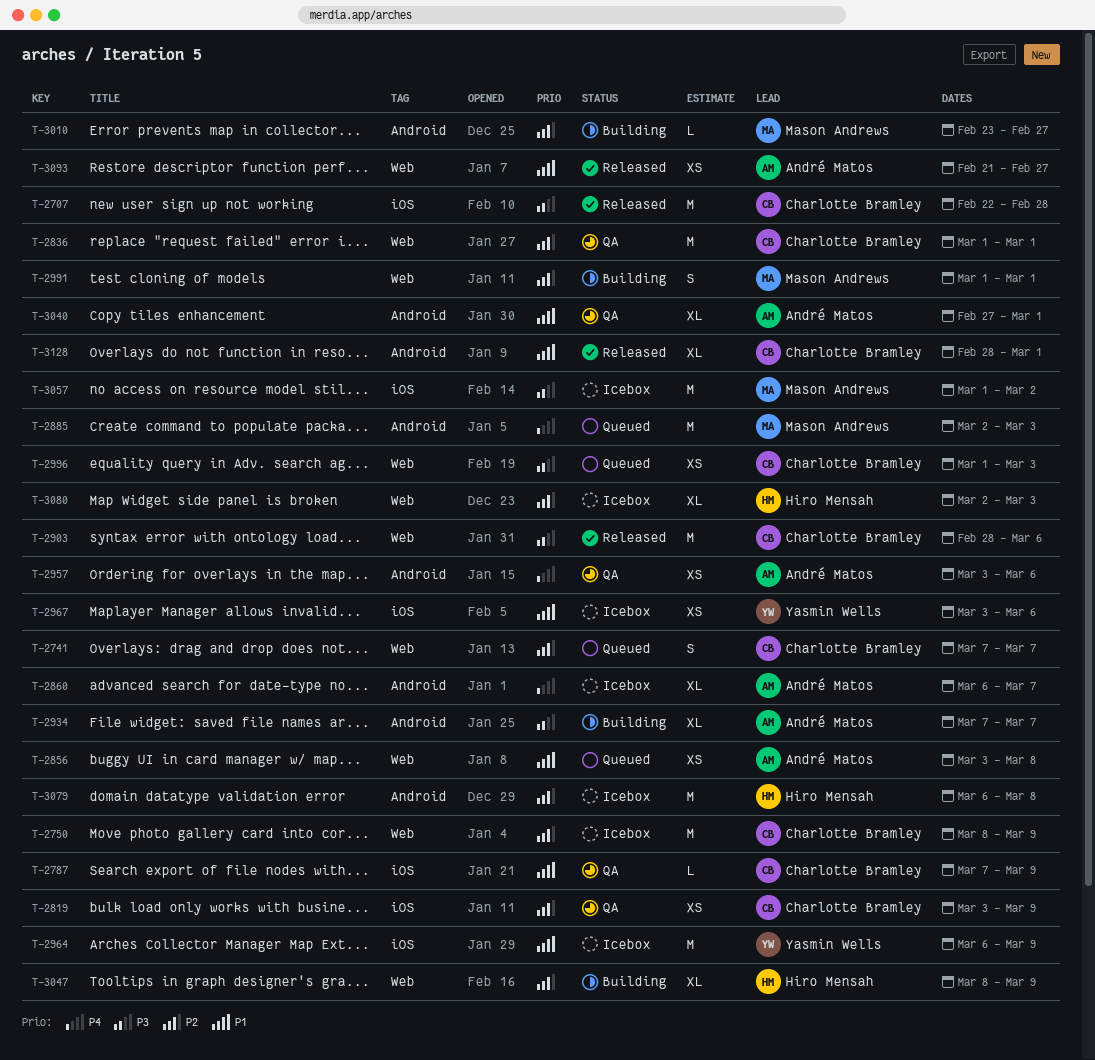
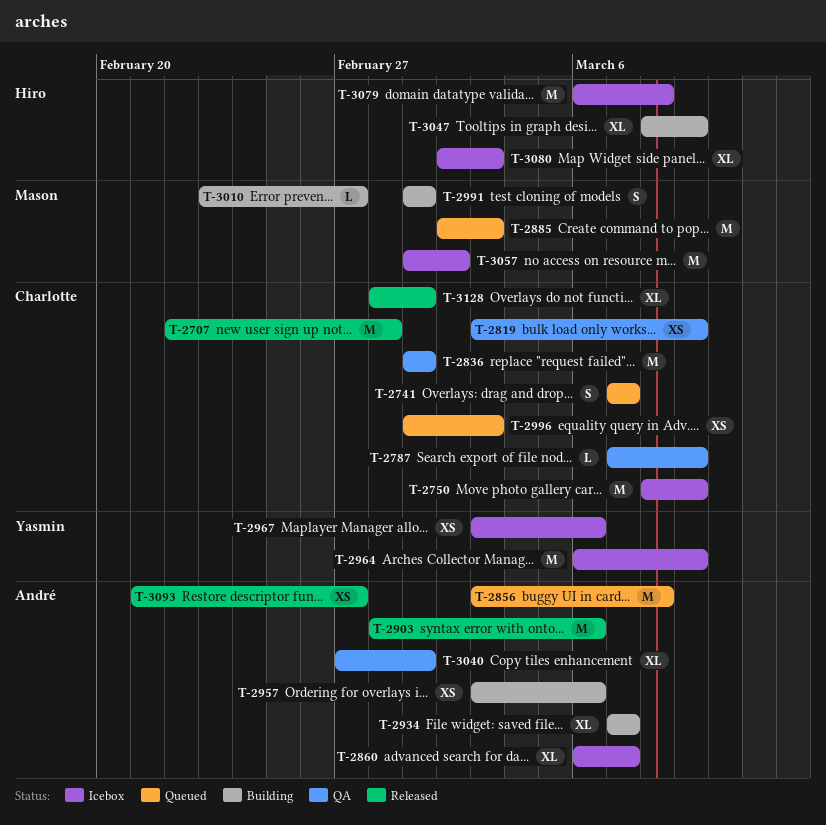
T-2856, estimate: XS -> M
T-2903, owner: Charlotte Bramley -> André Matos
T-2957, status: QA -> Building

